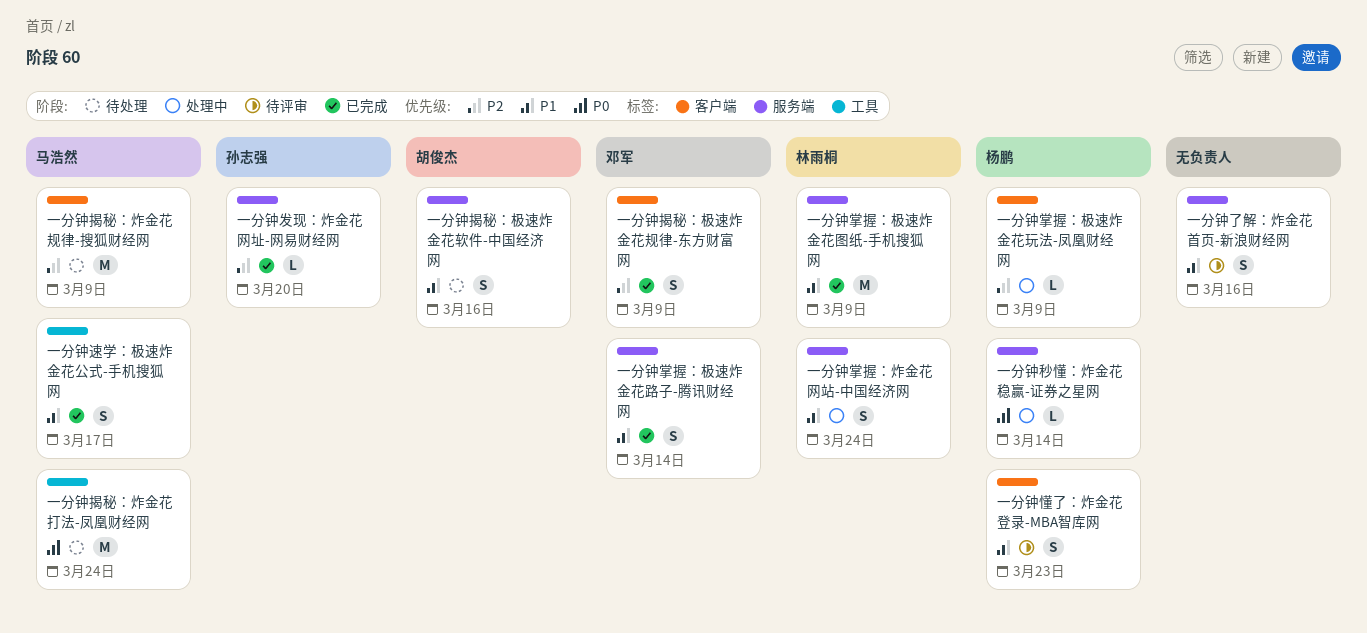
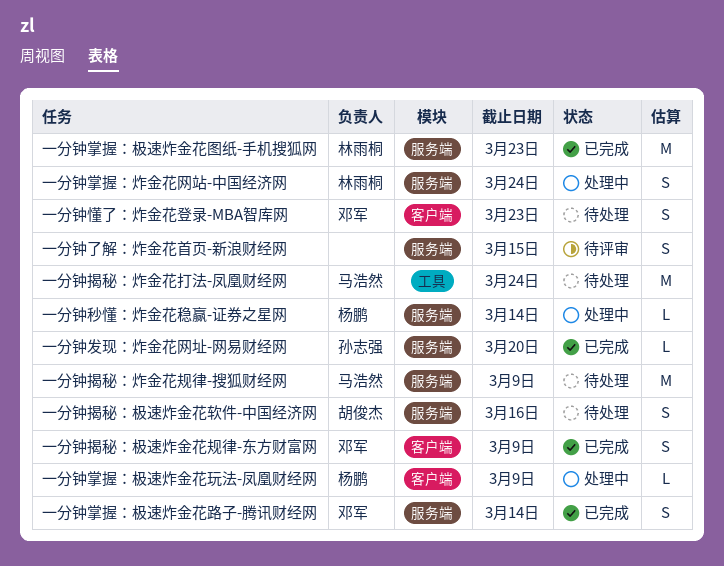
一分钟了解：炸金花首页-新浪财经网, due: Mar 16 -> Mar 15
一分钟懂了：炸金花登录-MBA智库网, status: 待评审 -> 待处理
一分钟懂了：炸金花登录-MBA智库网, owner: 杨鹏 -> 邓军
一分钟掌握：极速炸金花图纸-手机搜狐网, due: Mar 9 -> Mar 23
一分钟揭秘：炸金花规律-搜狐财经网, label: 客户端 -> 服务端
一分钟速学：极速炸金花公式-手机搜狐网: present -> none

